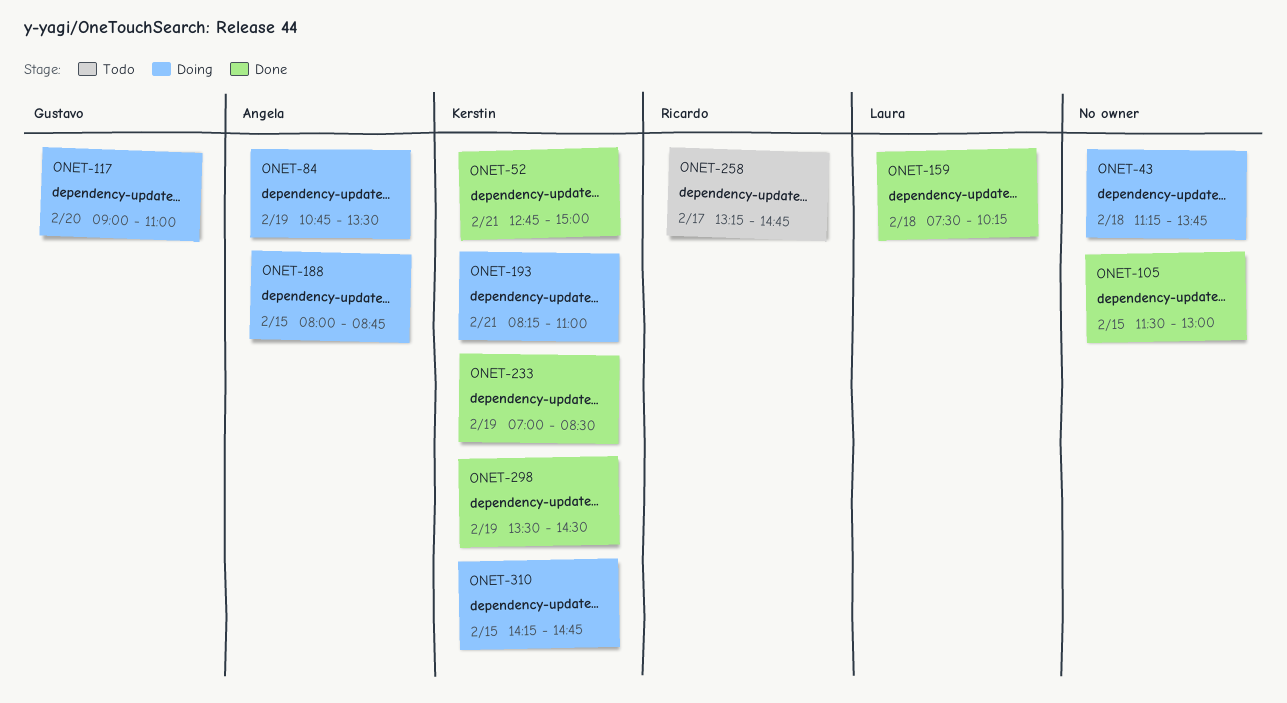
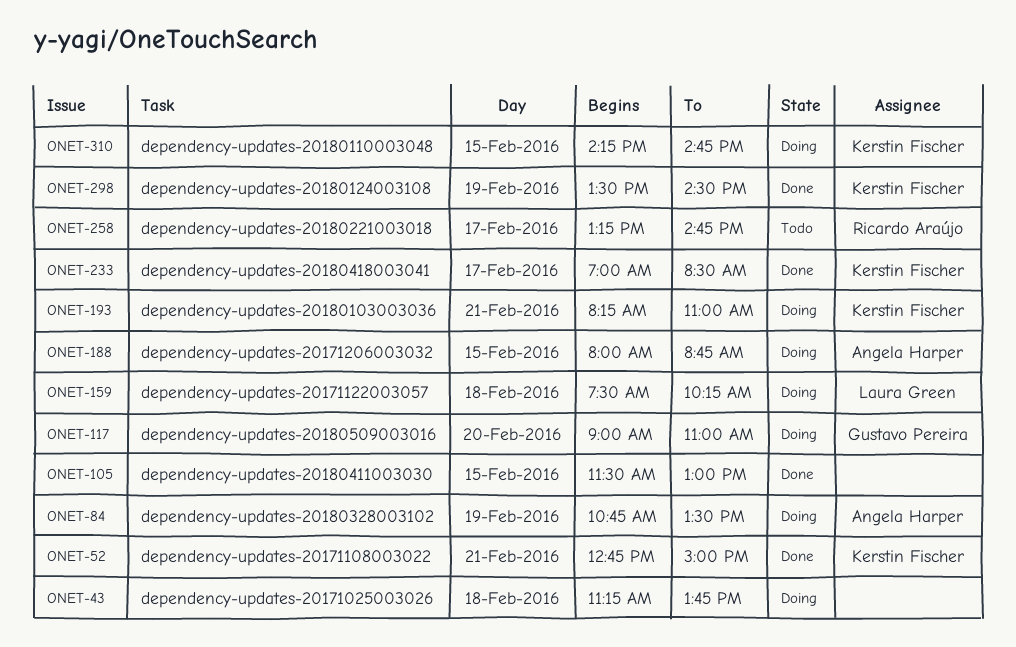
ONET-159, status: Done -> Doing
ONET-233, day: Feb 19 -> Feb 17

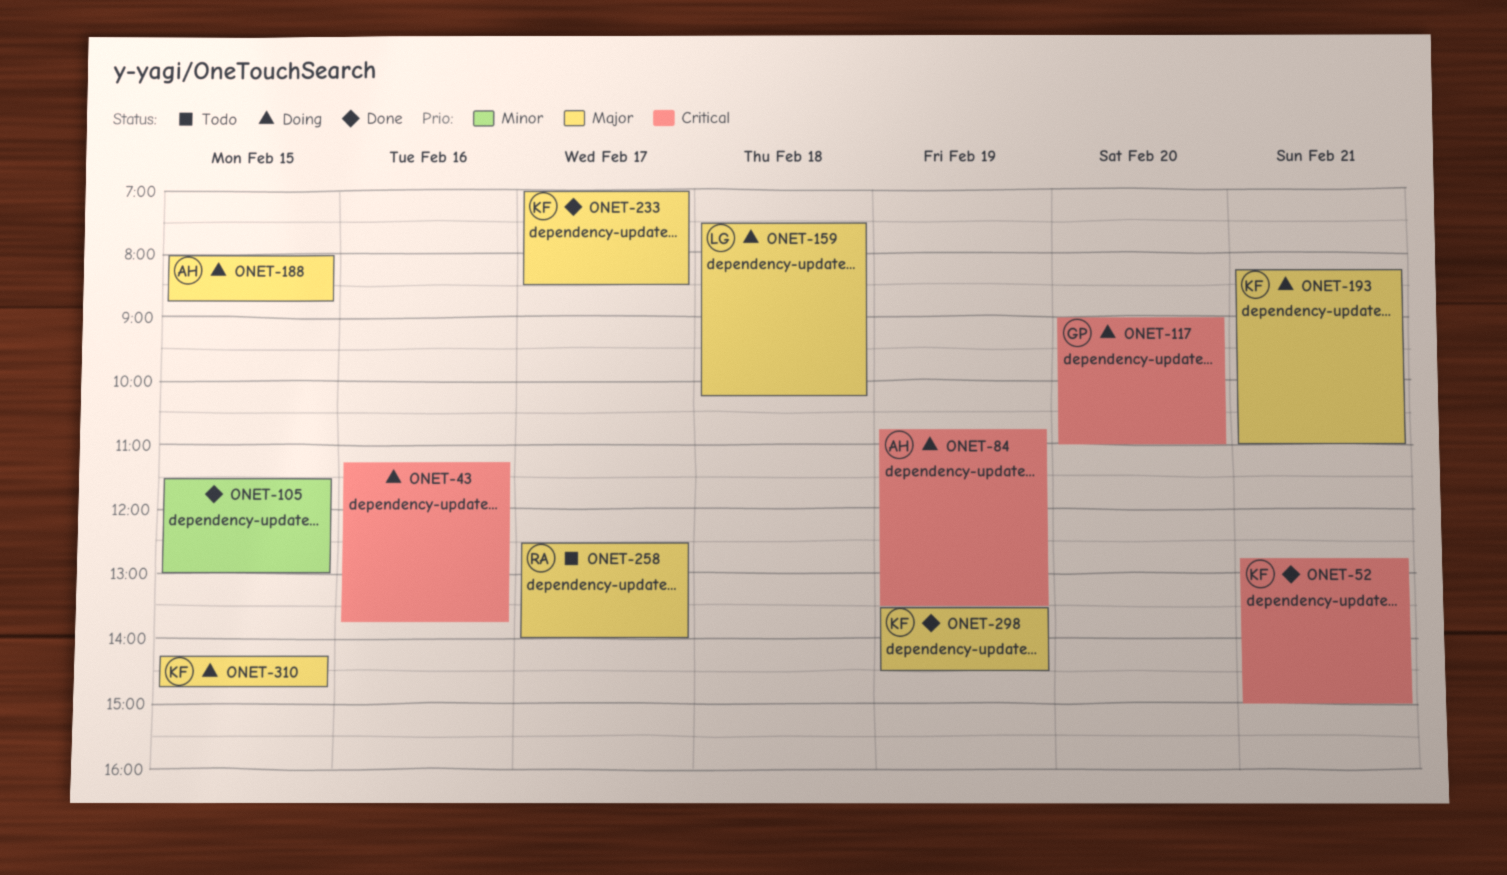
ONET-43, day: Feb 18 -> Feb 16
ONET-258, begins: 13:15 -> 12:30
ONET-258, ends: 14:45 -> 14:00

